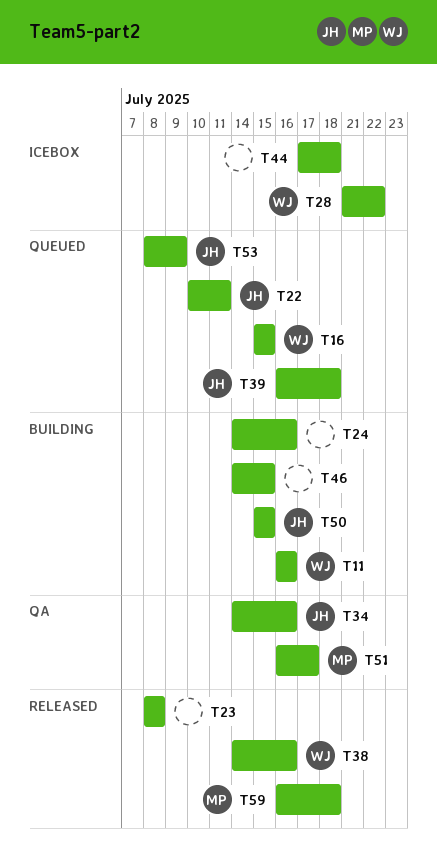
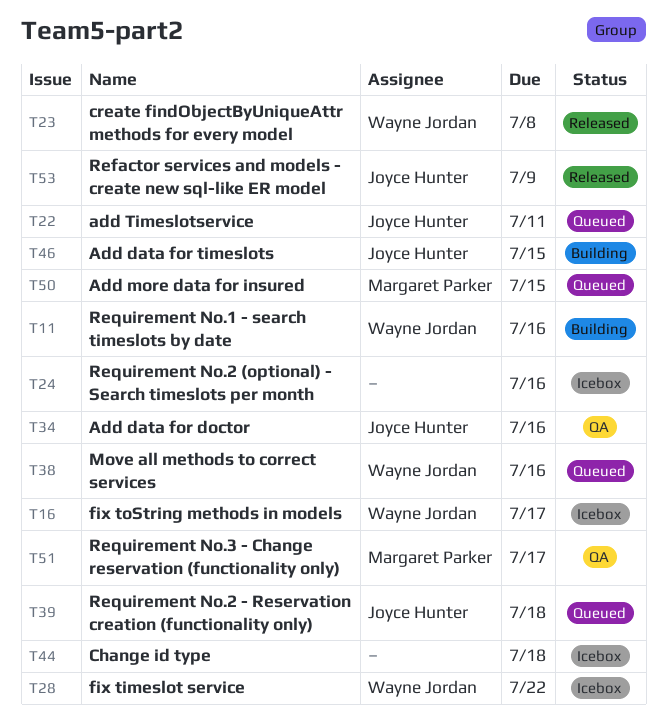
T16, status: Queued -> Icebox
T16, due: Jul 15 -> Jul 17
T23, owner: none -> Wayne Jordan
T24, status: Building -> Icebox
T38, status: Released -> Queued
T46, owner: none -> Joyce Hunter
T50, status: Building -> Queued
T50, owner: Joyce Hunter -> Margaret Parker
T53, status: Queued -> Released
T59: present -> none

